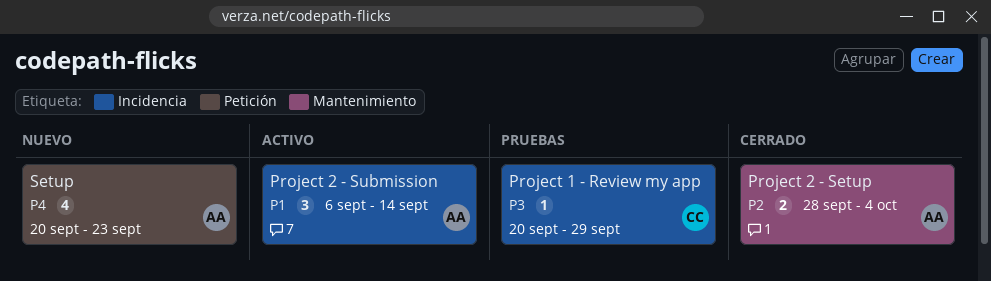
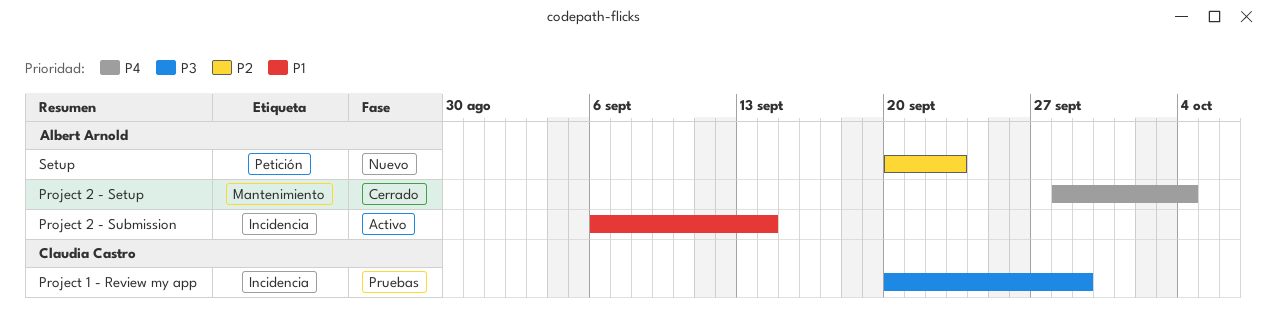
Project 2 - Setup, priority: P2 -> P4
Setup, priority: P4 -> P2

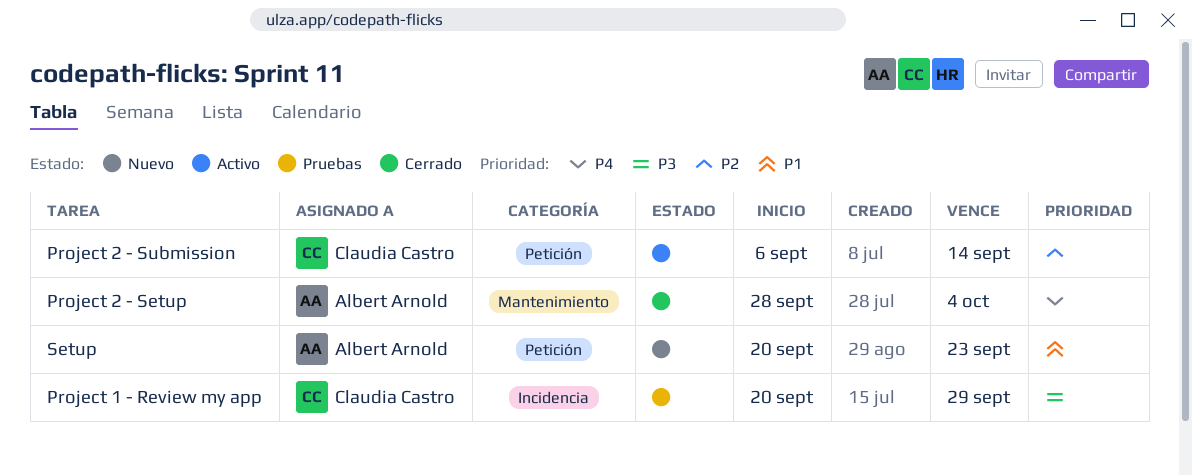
Project 2 - Submission, owner: Albert Arnold -> Claudia Castro
Project 2 - Submission, priority: P1 -> P2
Project 2 - Submission, label: Incidencia -> Petición
Setup, priority: P2 -> P1

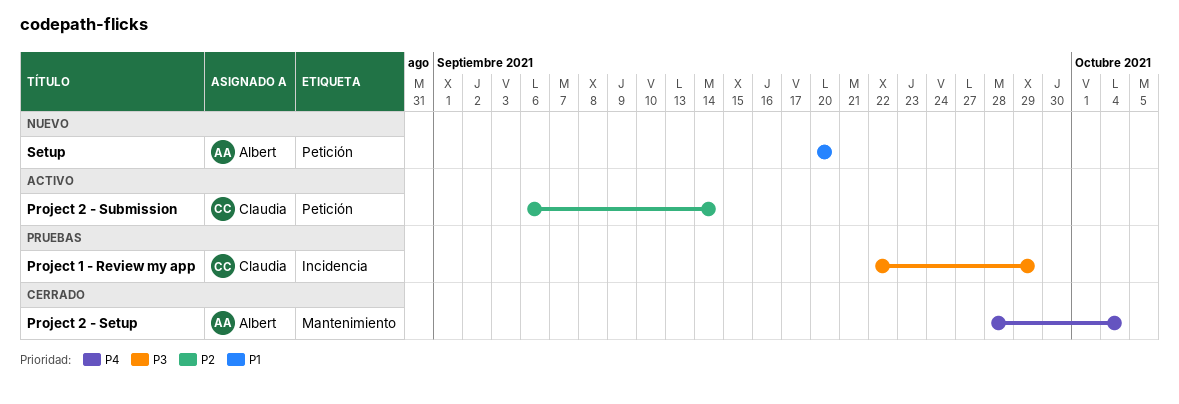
Project 1 - Review my app, start: Sep 20 -> Sep 22
Setup, due: Sep 23 -> Sep 20

